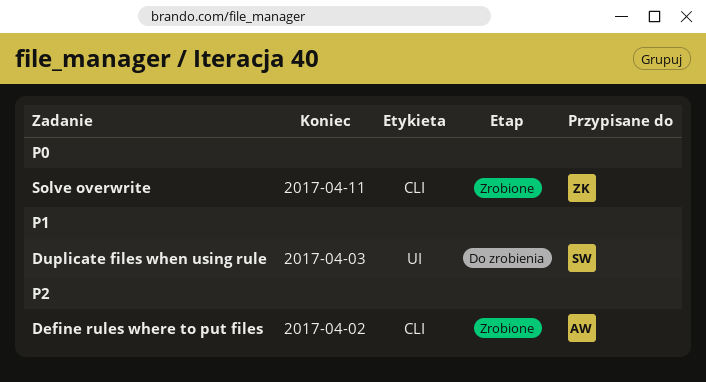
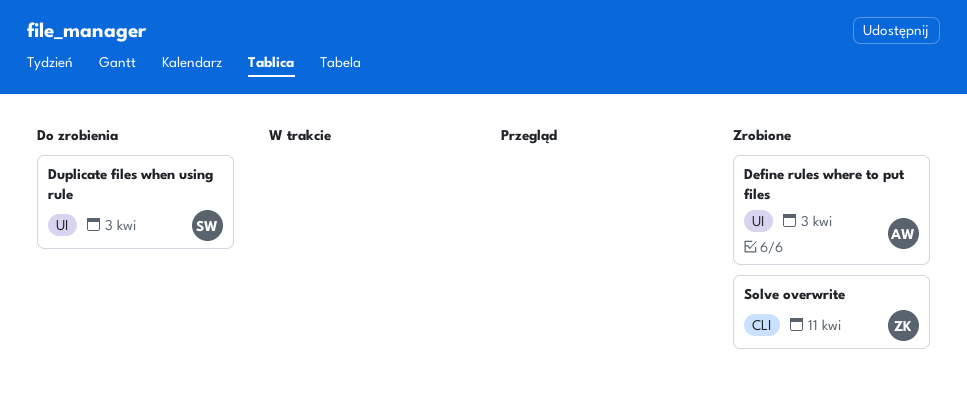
Define rules where to put files, label: CLI -> UI
Define rules where to put files, due: Apr 2 -> Apr 3

